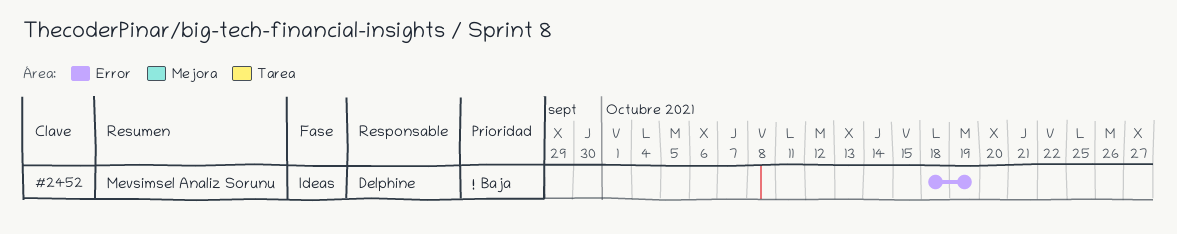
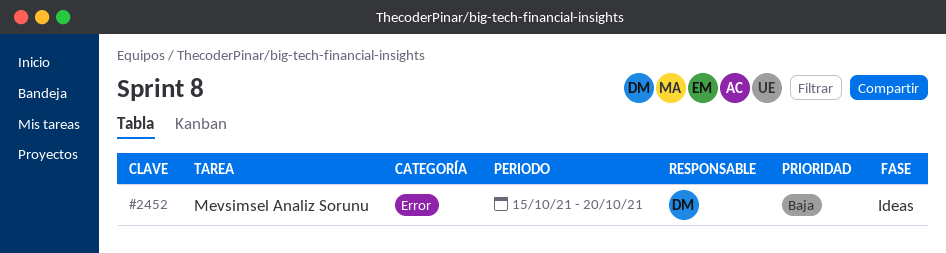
#2452, start: Oct 18 -> Oct 15
#2452, due: Oct 19 -> Oct 20

